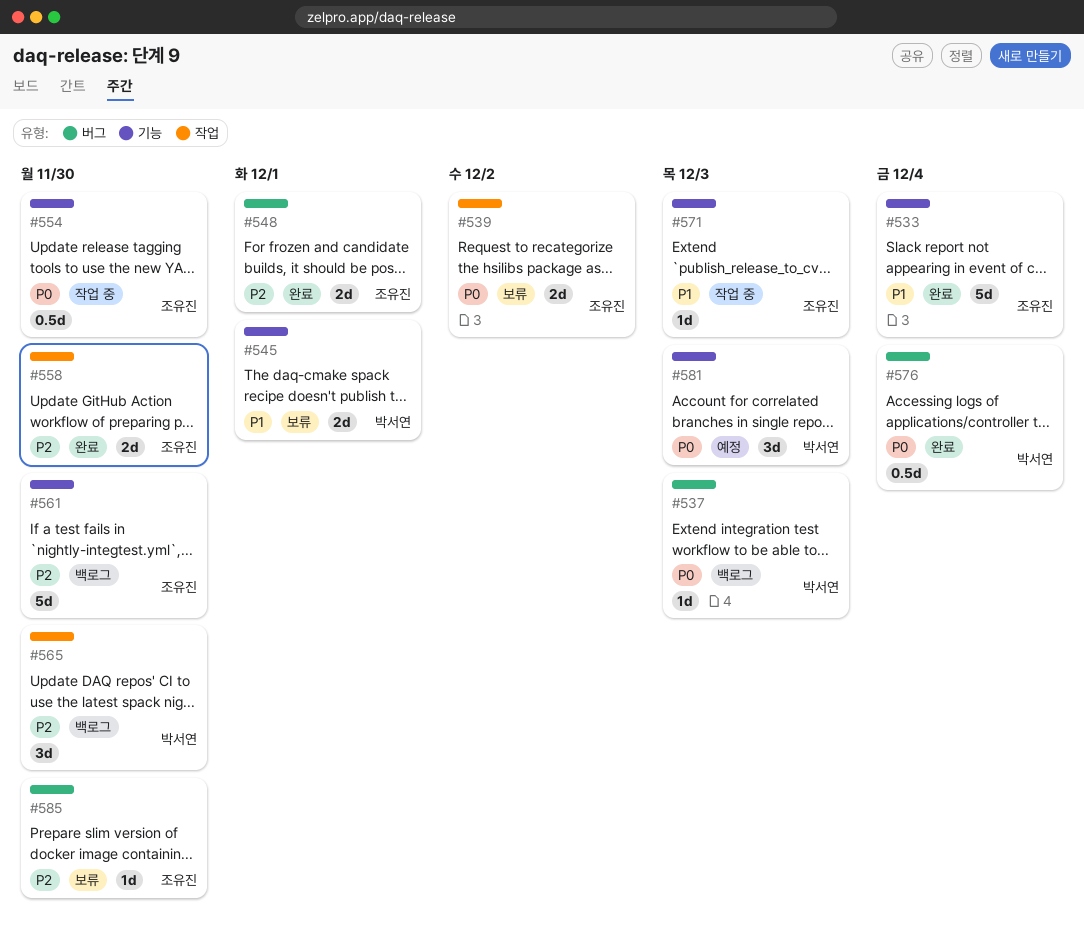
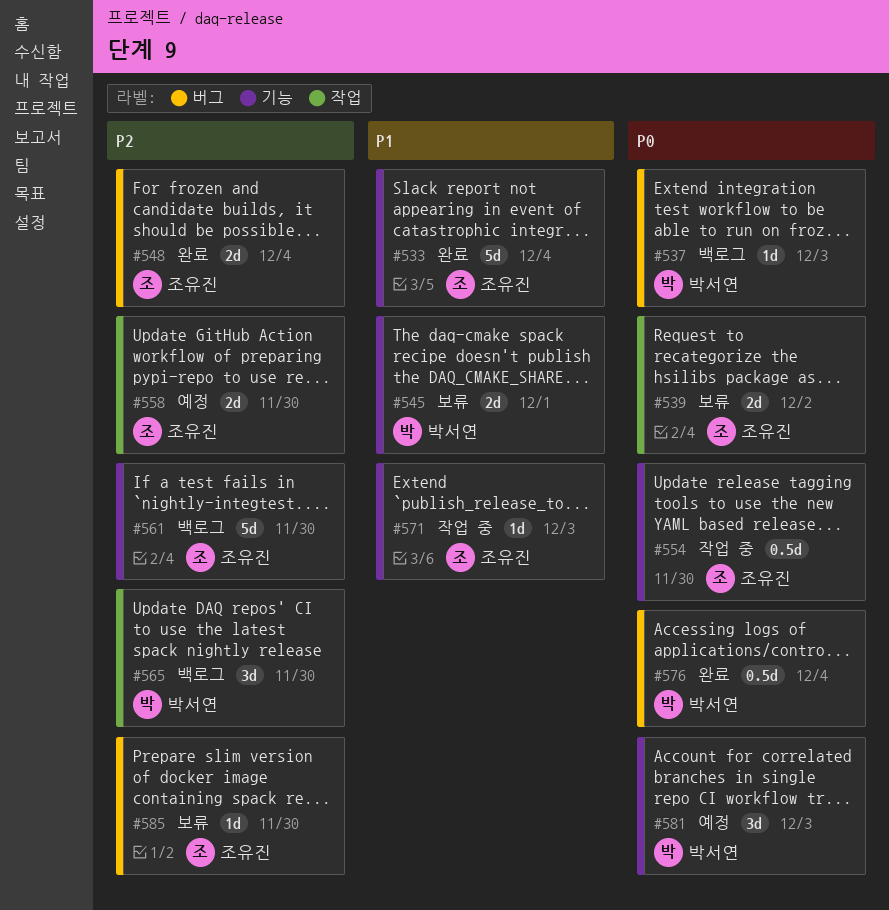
#548, due: Dec 1 -> Dec 4
#558, status: 완료 -> 예정

